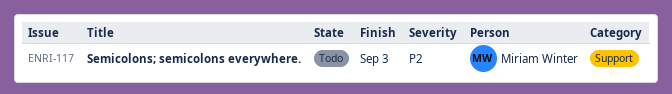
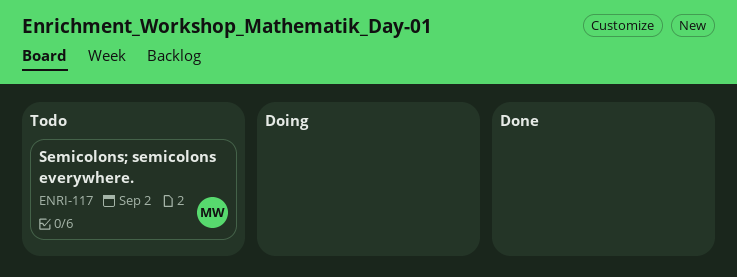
ENRI-117, due: Sep 3 -> Sep 2

